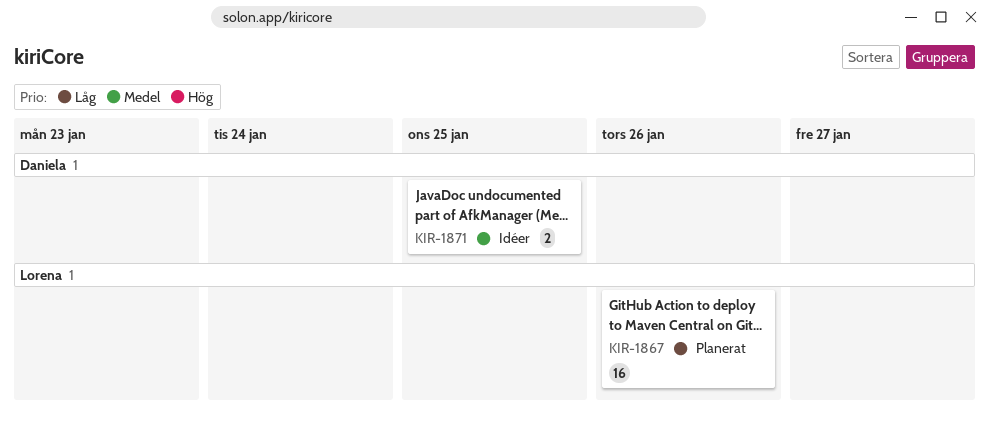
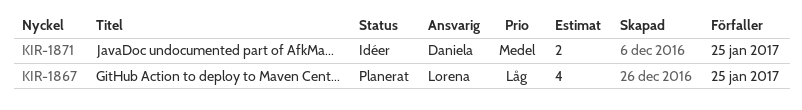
KIR-1867, estimate: 16 -> 4
KIR-1867, due: Jan 26 -> Jan 25

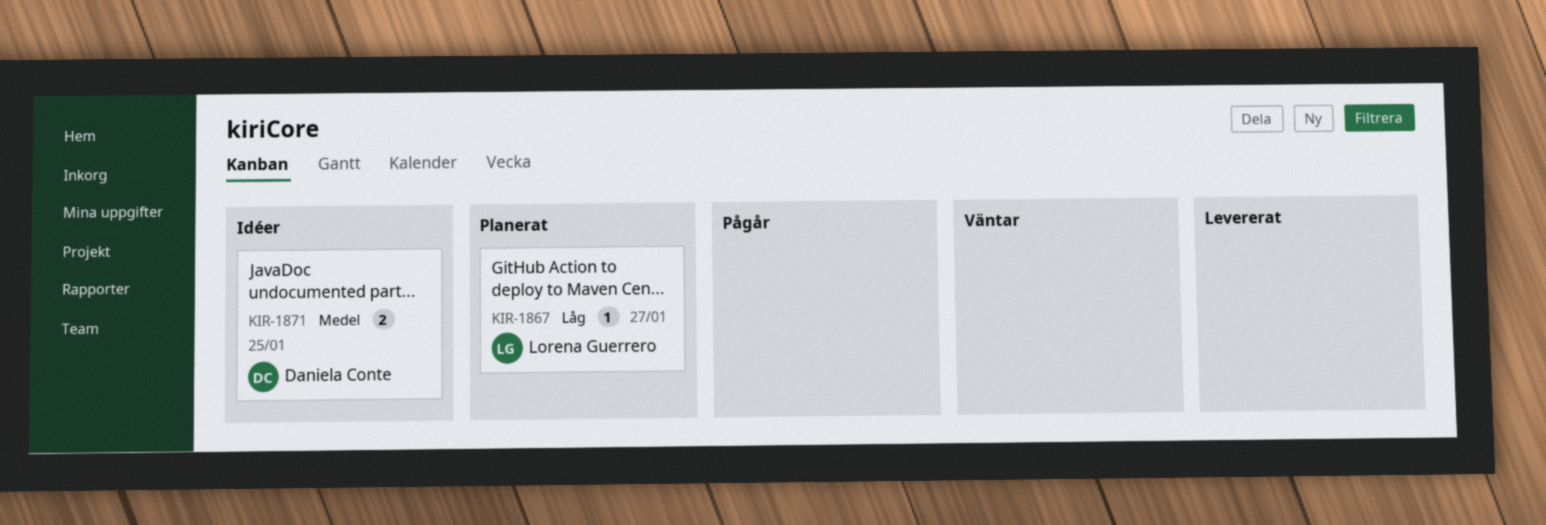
KIR-1867, estimate: 4 -> 1
KIR-1867, due: Jan 25 -> Jan 27

